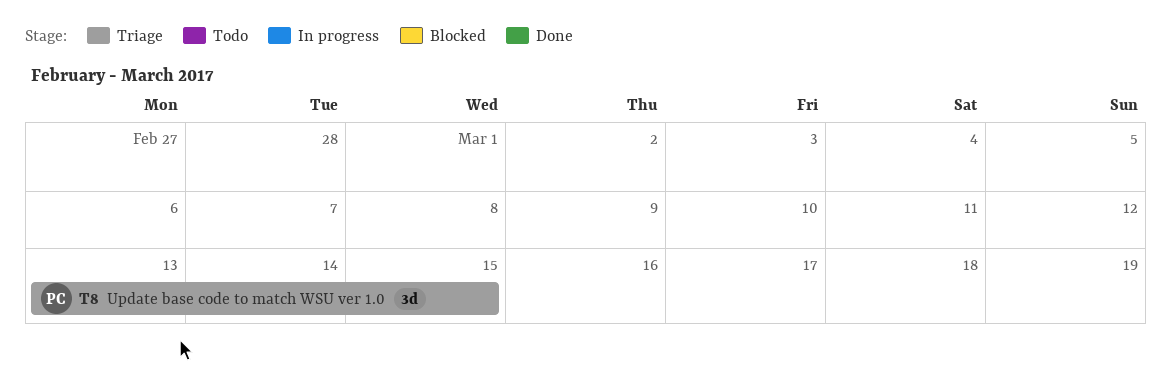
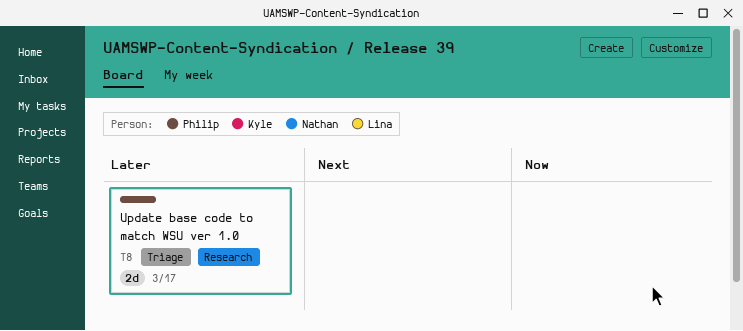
T8, estimate: 3d -> 2d
T8, due: Mar 15 -> Mar 17

